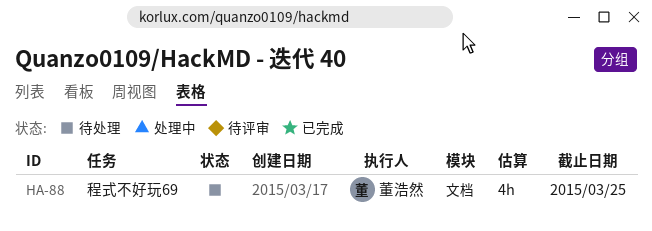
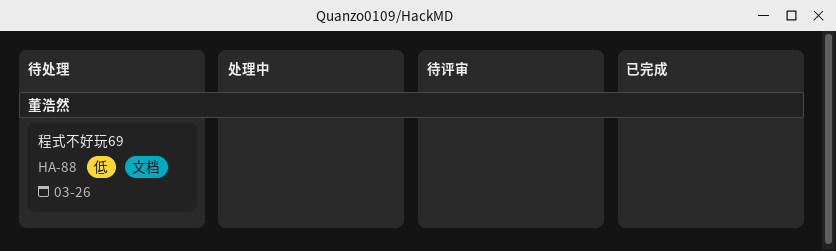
HA-88, due: Mar 25 -> Mar 26

